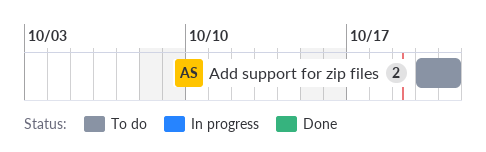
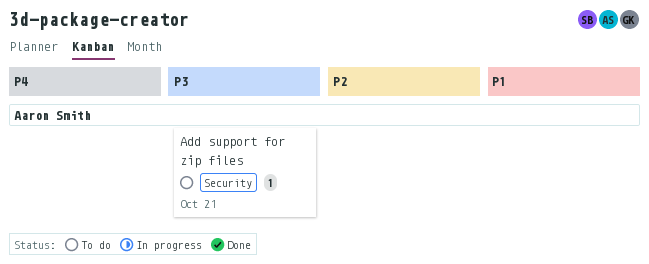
Add support for zip files, estimate: 2 -> 1

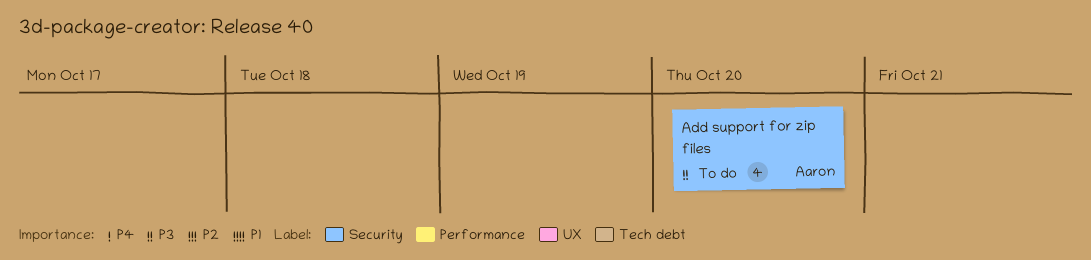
Add support for zip files, estimate: 1 -> 4
Add support for zip files, due: Oct 21 -> Oct 20

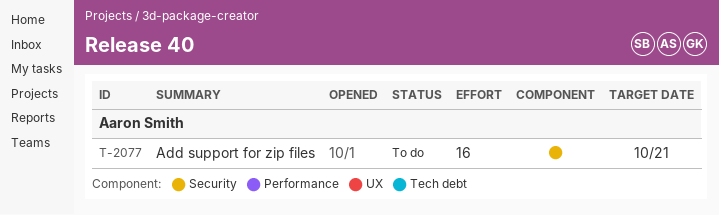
Add support for zip files, estimate: 4 -> 16
Add support for zip files, due: Oct 20 -> Oct 21

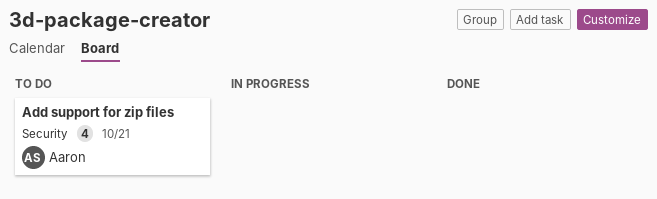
Add support for zip files, estimate: 16 -> 4

